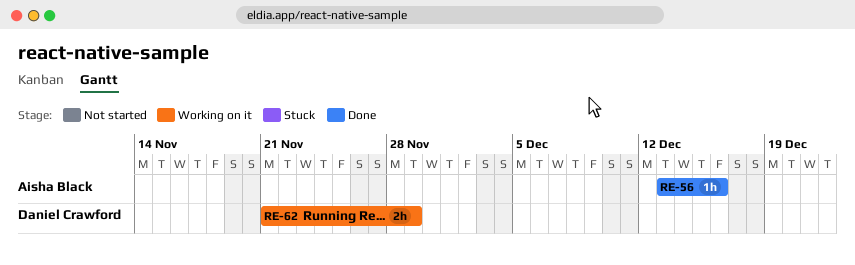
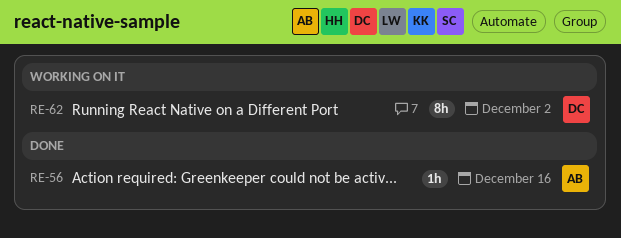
RE-62, estimate: 2h -> 8h
RE-62, due: Nov 29 -> Dec 2

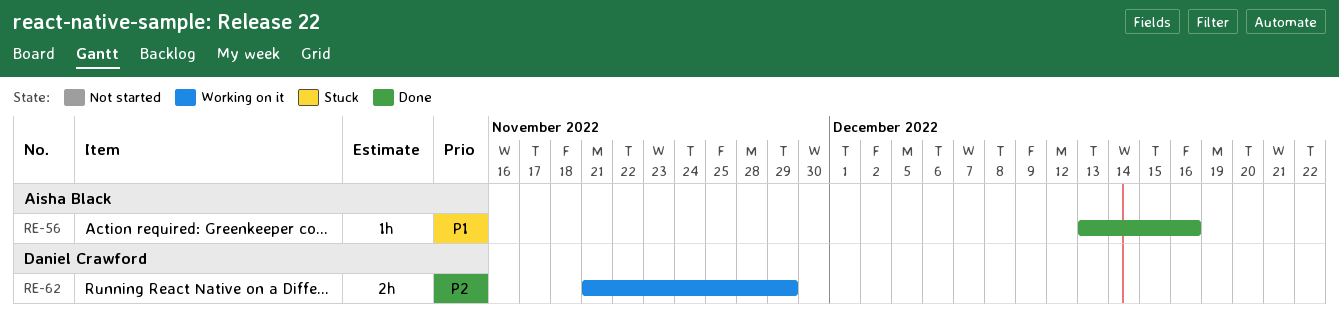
RE-62, estimate: 8h -> 2h
RE-62, due: Dec 2 -> Nov 29

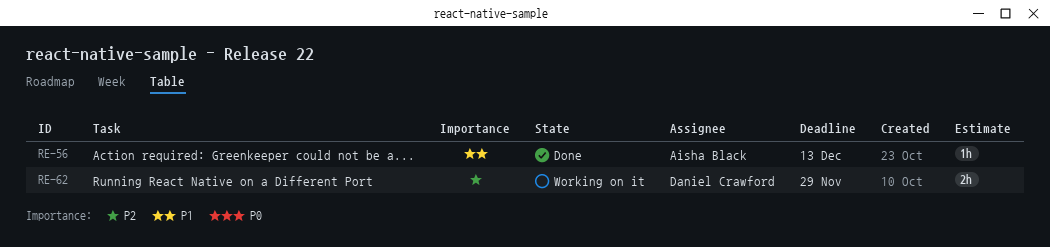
RE-56, due: Dec 16 -> Dec 13

